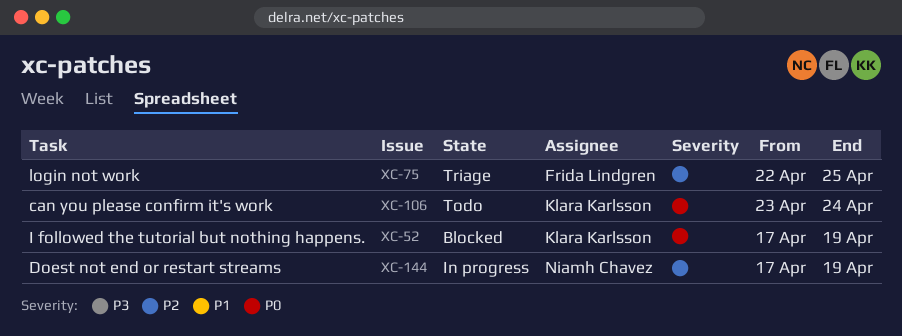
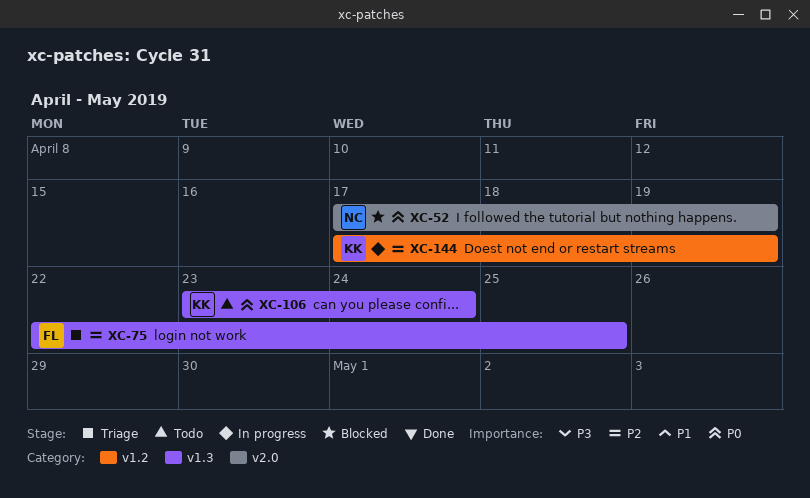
XC-52, owner: Klara Karlsson -> Niamh Chavez
XC-144, owner: Niamh Chavez -> Klara Karlsson

